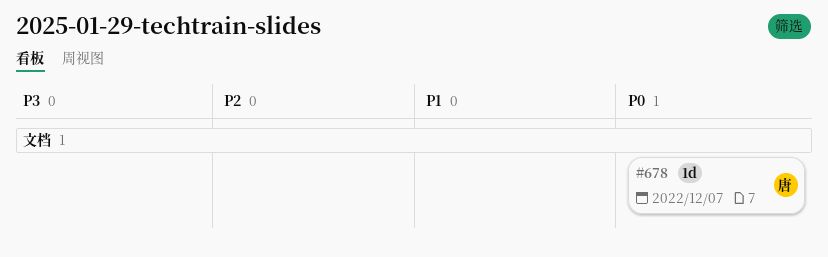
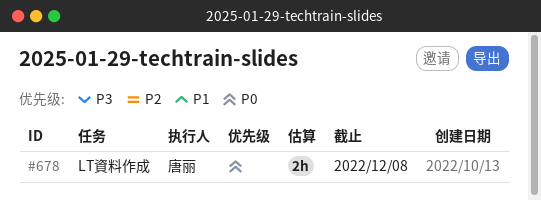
#678, estimate: 1d -> 2h
#678, due: Dec 7 -> Dec 8

